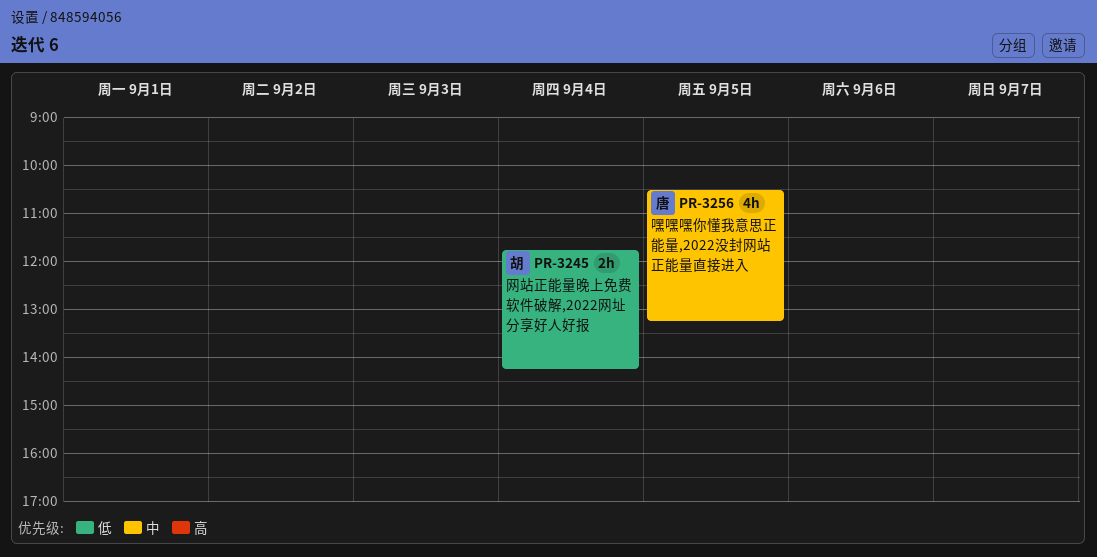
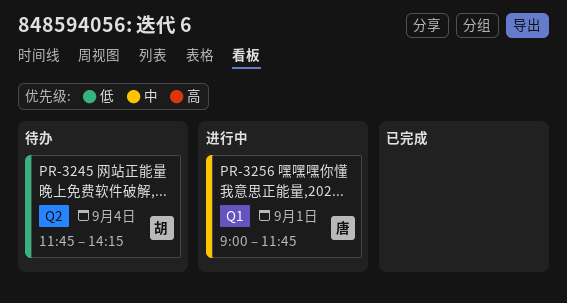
PR-3256, day: Sep 5 -> Sep 1
PR-3256, begins: 10:30 -> 09:00
PR-3256, ends: 13:15 -> 11:45

